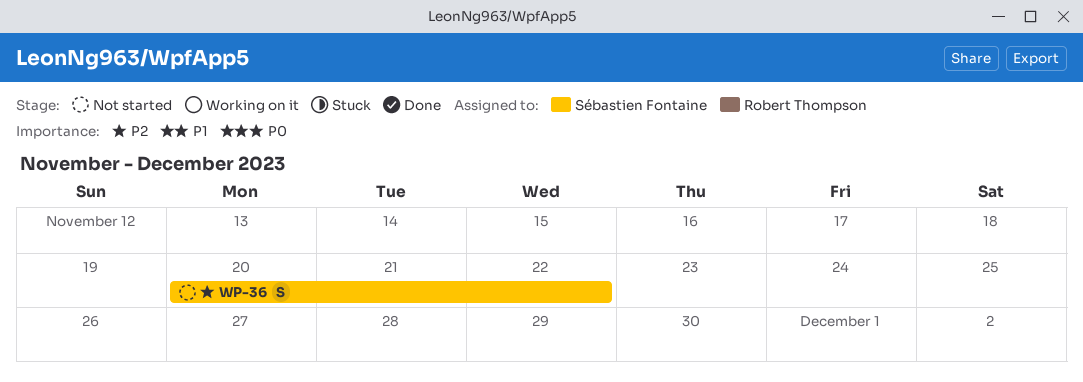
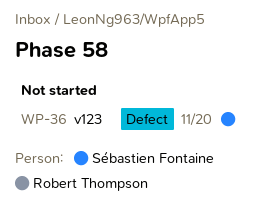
WP-36, due: Nov 22 -> Nov 20

